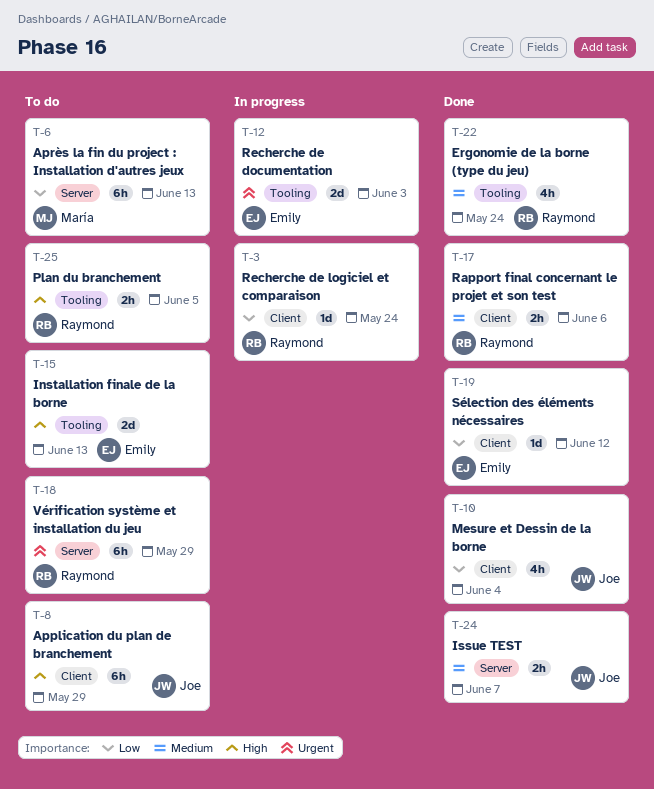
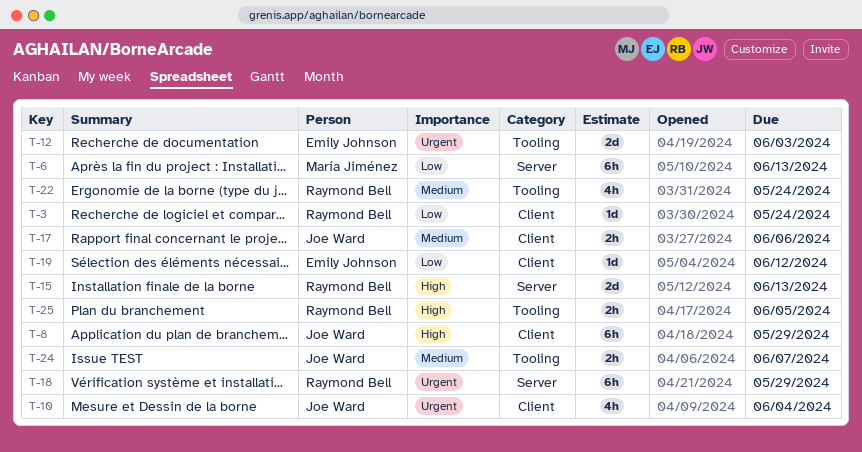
T-10, priority: Low -> Urgent
T-15, owner: Emily Johnson -> Raymond Bell
T-15, label: Tooling -> Server
T-17, owner: Raymond Bell -> Joe Ward
T-24, label: Server -> Tooling

